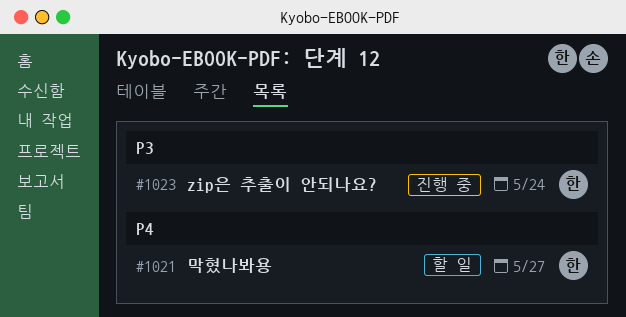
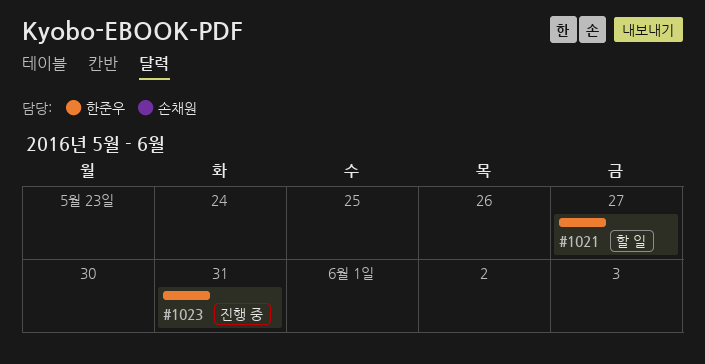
#1023, due: May 24 -> May 31

